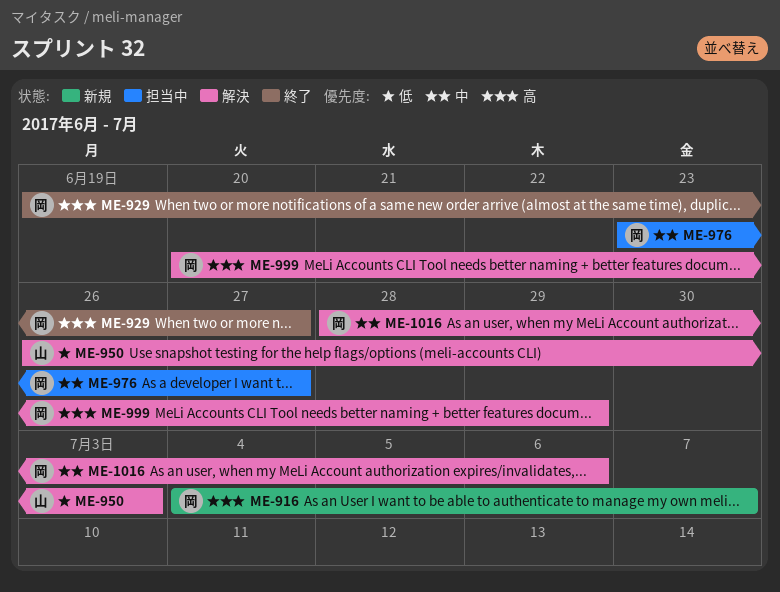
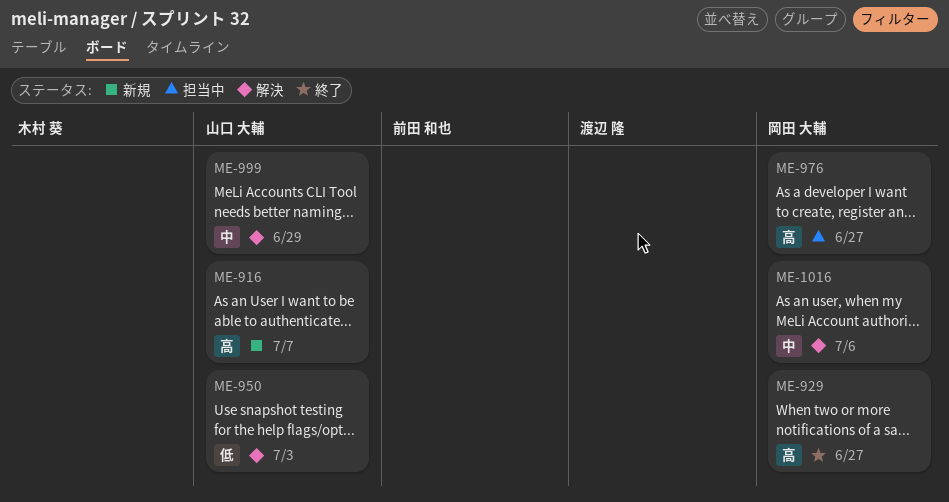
ME-916, owner: 岡田 大輔 -> 山口 大輔
ME-976, priority: 中 -> 高
ME-999, owner: 岡田 大輔 -> 山口 大輔
ME-999, priority: 高 -> 中

